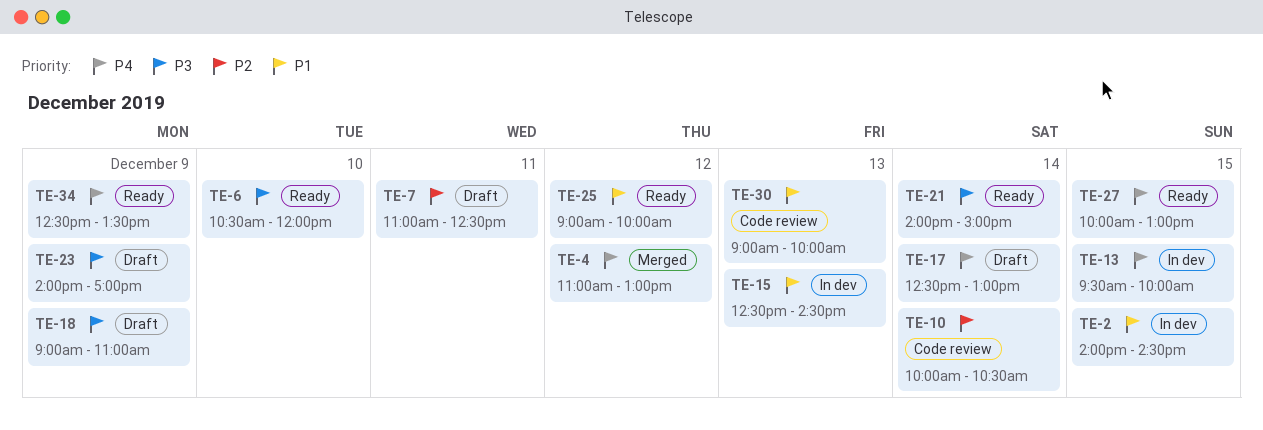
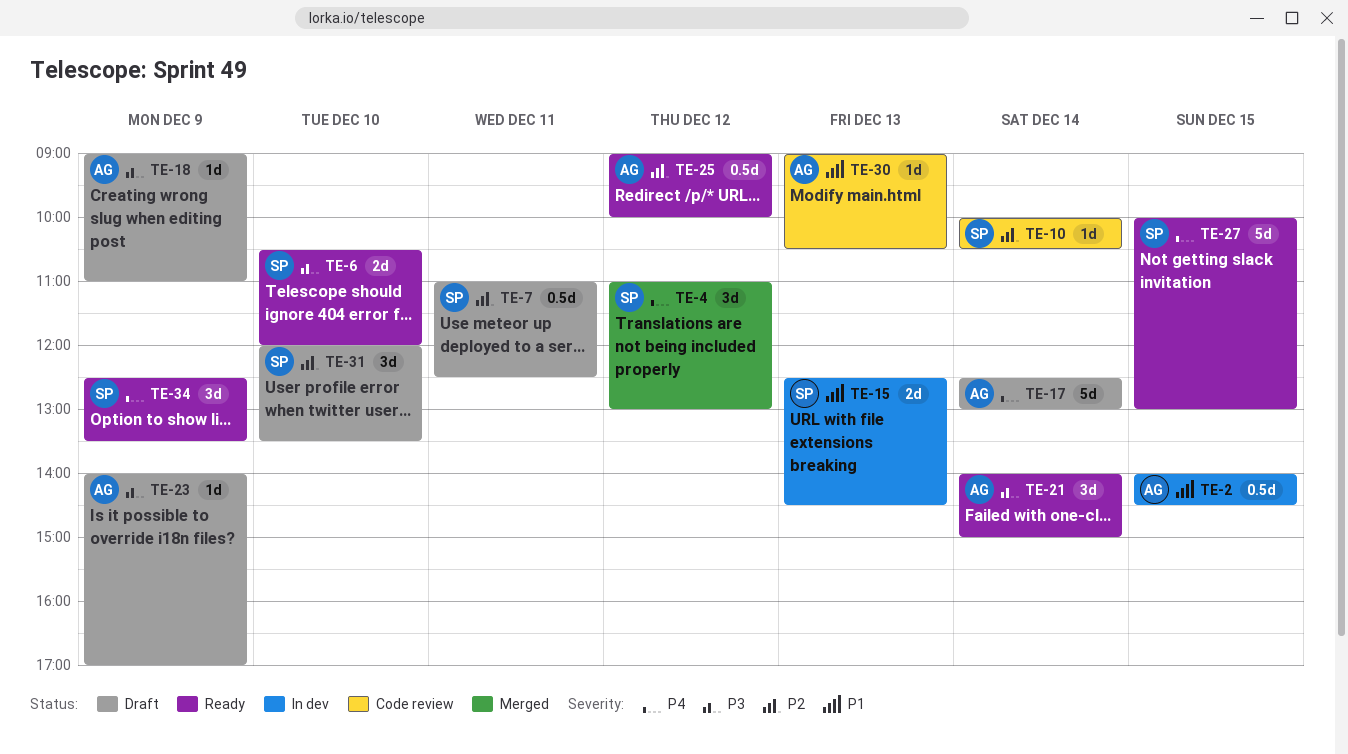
TE-13: present -> none
TE-25, priority: P1 -> P2
TE-30, ends: 10:00 -> 10:30
TE-31: none -> present

